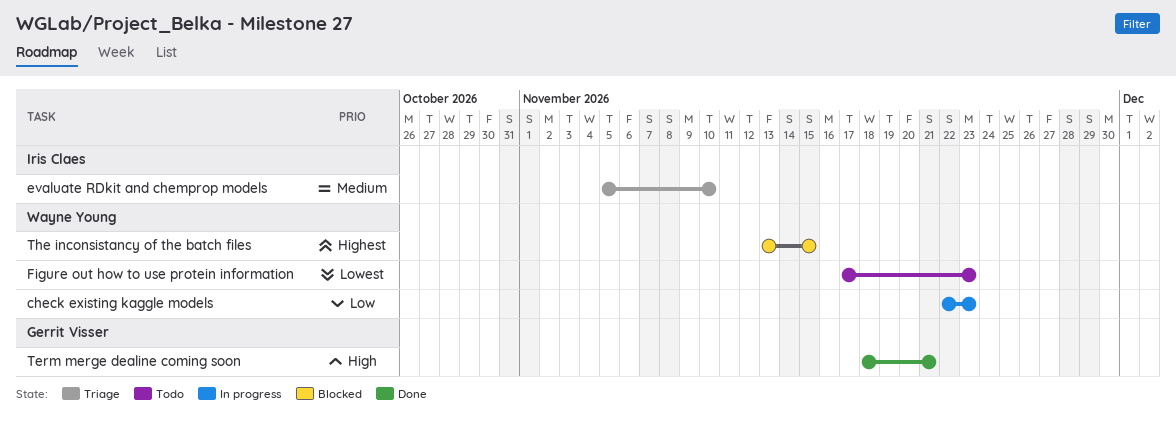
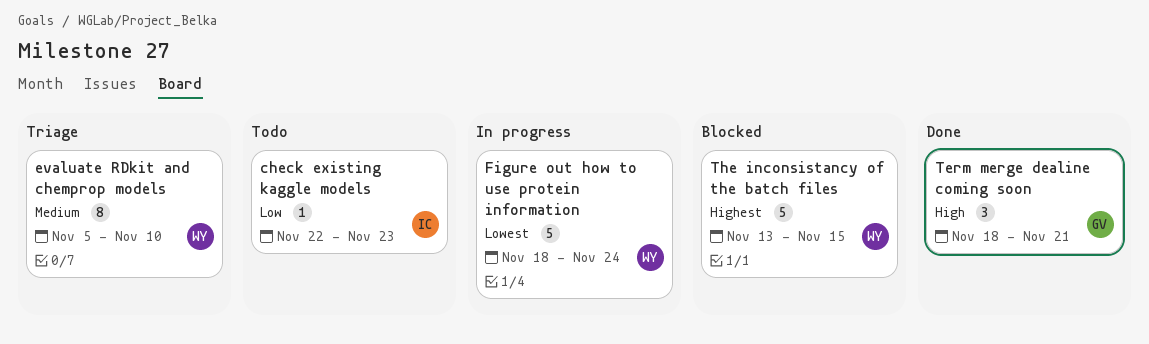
check existing kaggle models, status: In progress -> Todo
check existing kaggle models, owner: Wayne Young -> Iris Claes
evaluate RDkit and chemprop models, owner: Iris Claes -> Wayne Young
Figure out how to use protein information, status: Todo -> In progress
Figure out how to use protein information, start: Nov 17 -> Nov 18
Figure out how to use protein information, due: Nov 23 -> Nov 24

